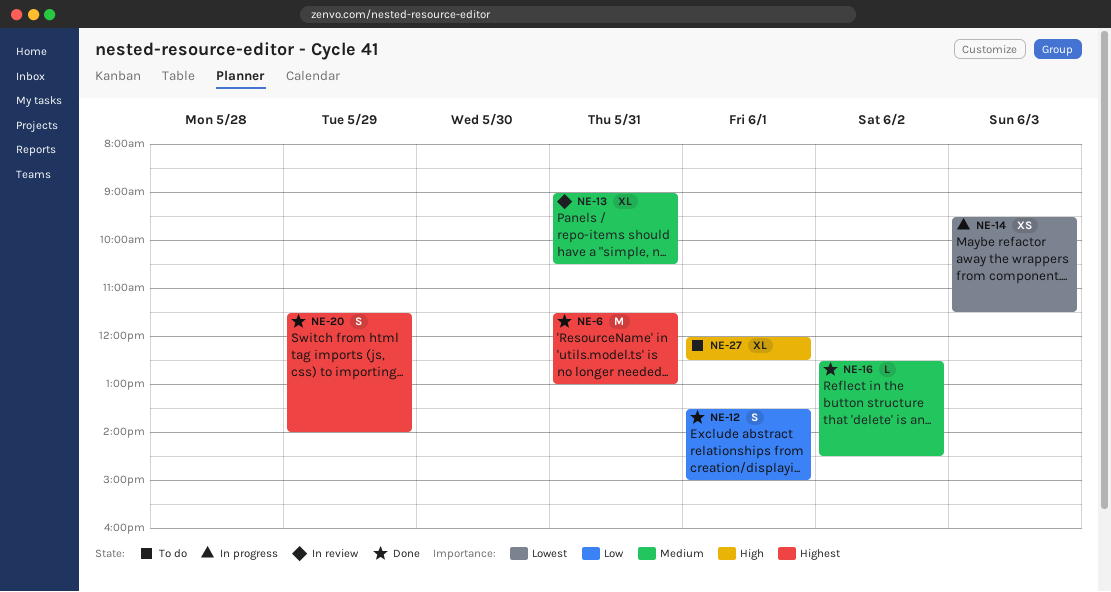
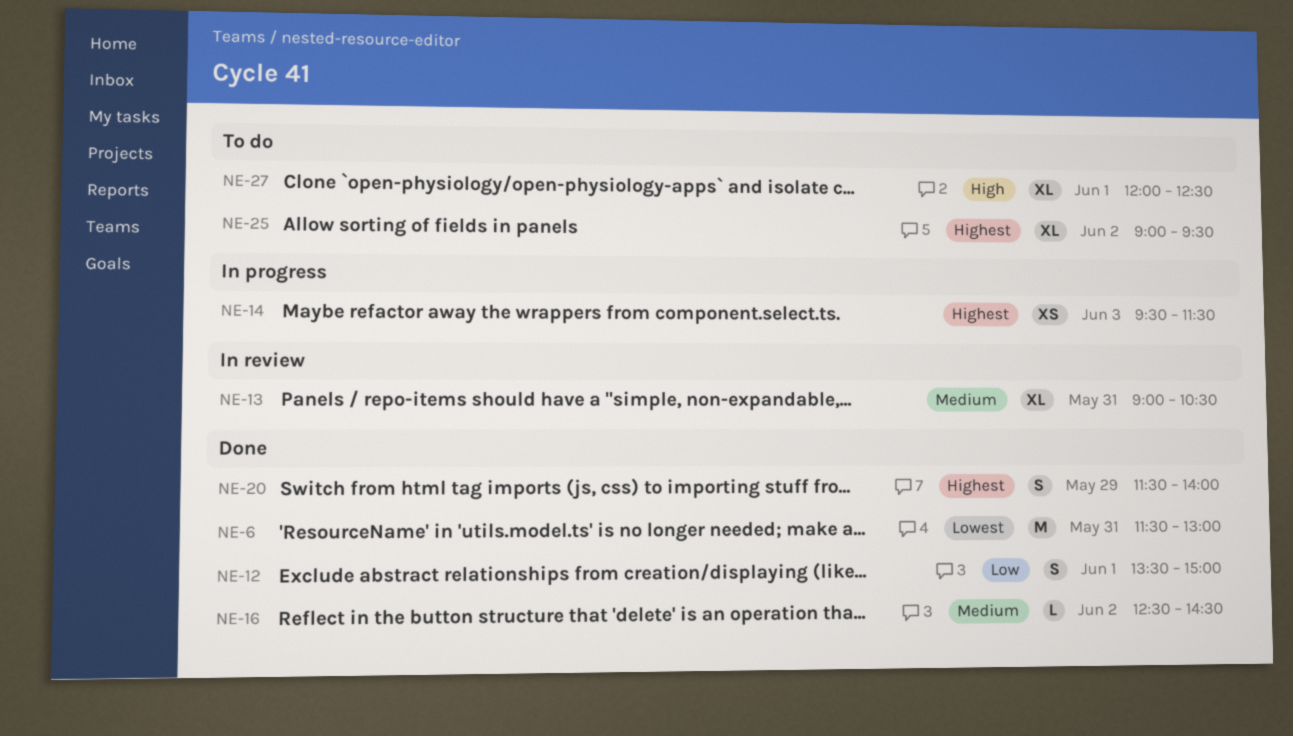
NE-6, priority: Highest -> Lowest
NE-14, priority: Lowest -> Highest
NE-25: none -> present

